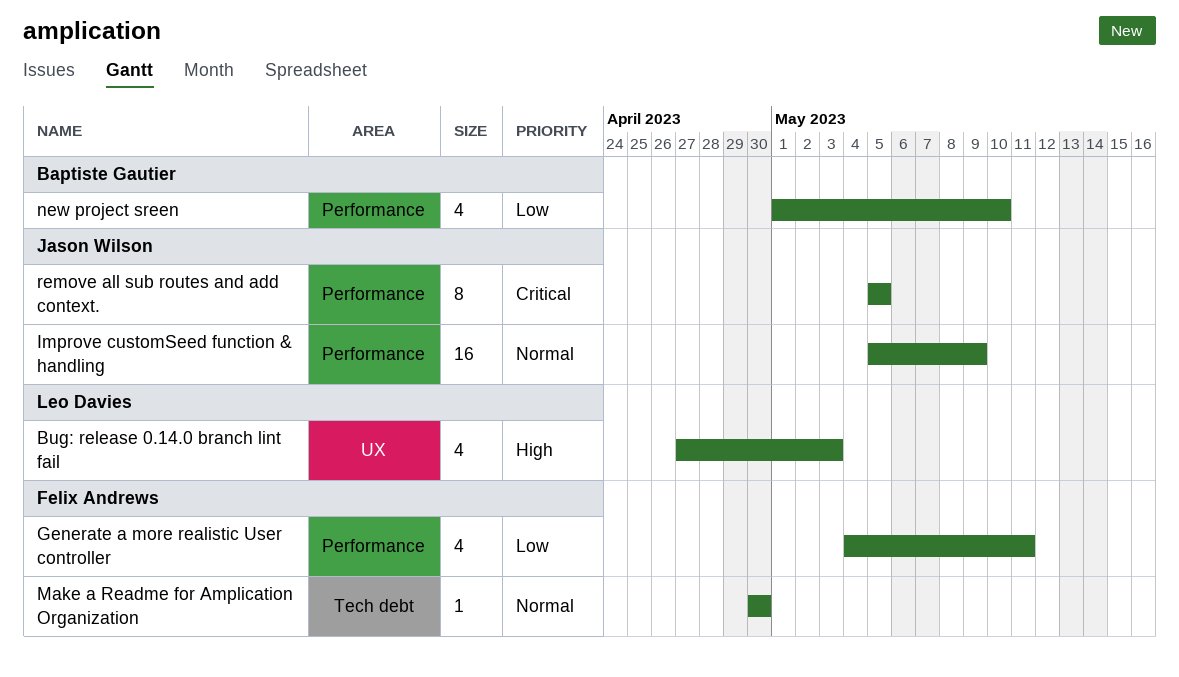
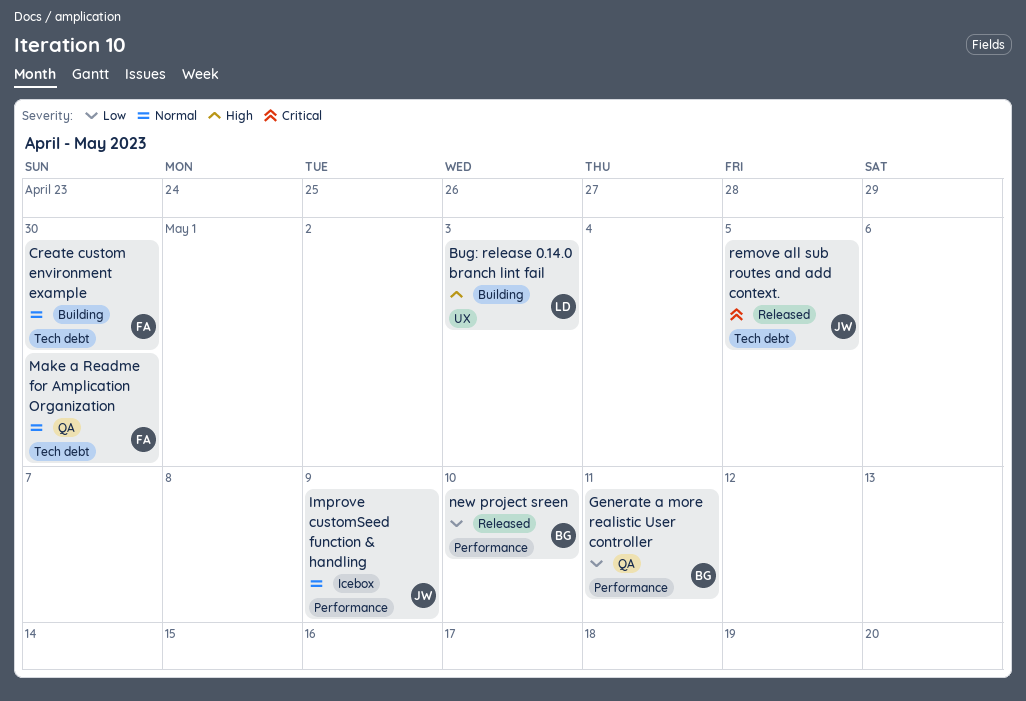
Create custom environment example: none -> present
Generate a more realistic User controller, owner: Felix Andrews -> Baptiste Gautier
remove all sub routes and add context., label: Performance -> Tech debt

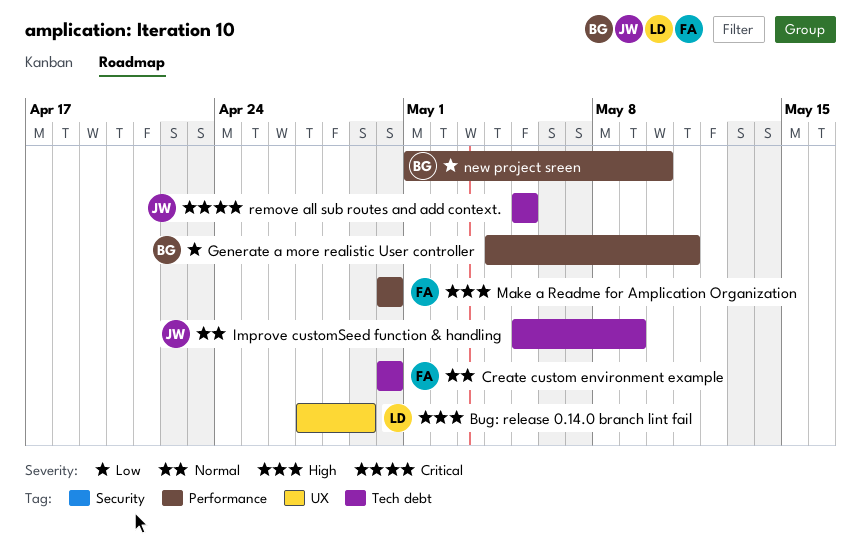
Bug: release 0.14.0 branch lint fail, due: May 3 -> Apr 29
Improve customSeed function & handling, label: Performance -> Tech debt
Make a Readme for Amplication Organization, priority: Normal -> High
Make a Readme for Amplication Organization, label: Tech debt -> Performance

